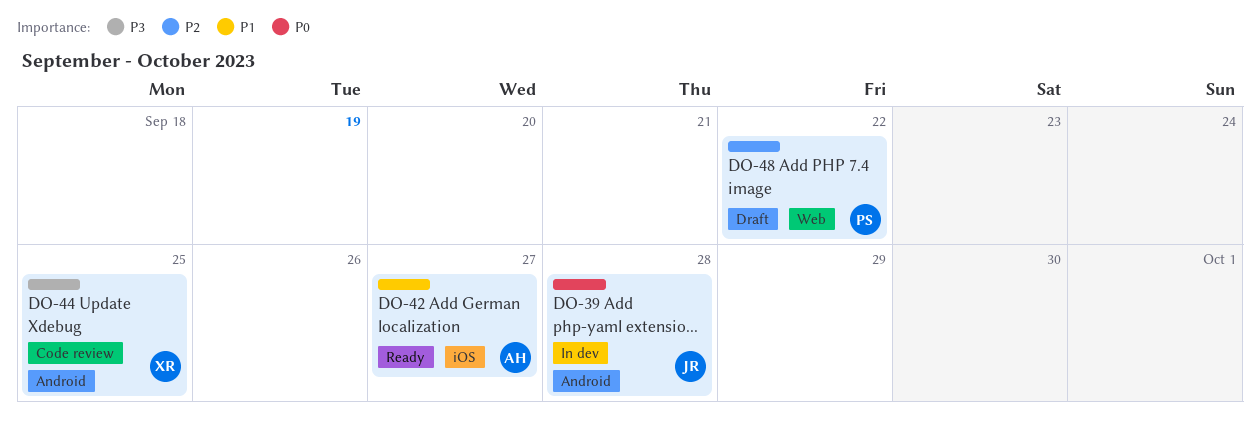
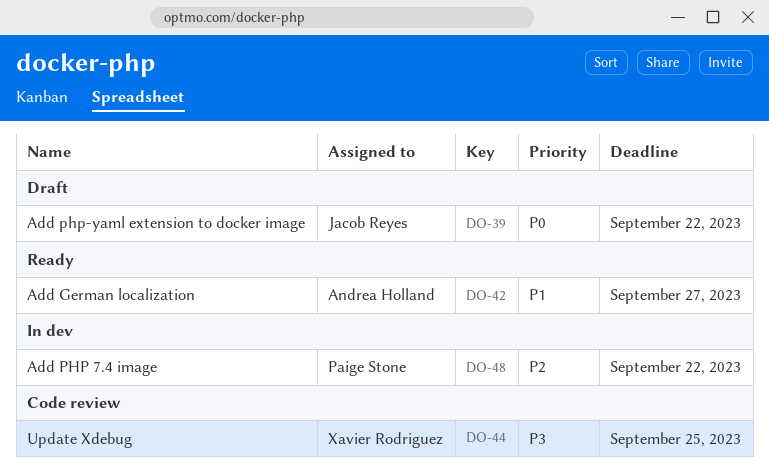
DO-39, status: In dev -> Draft
DO-39, due: Sep 28 -> Sep 22
DO-48, status: Draft -> In dev

